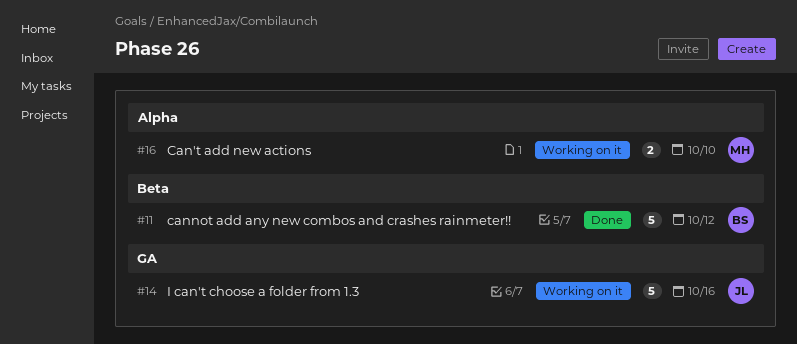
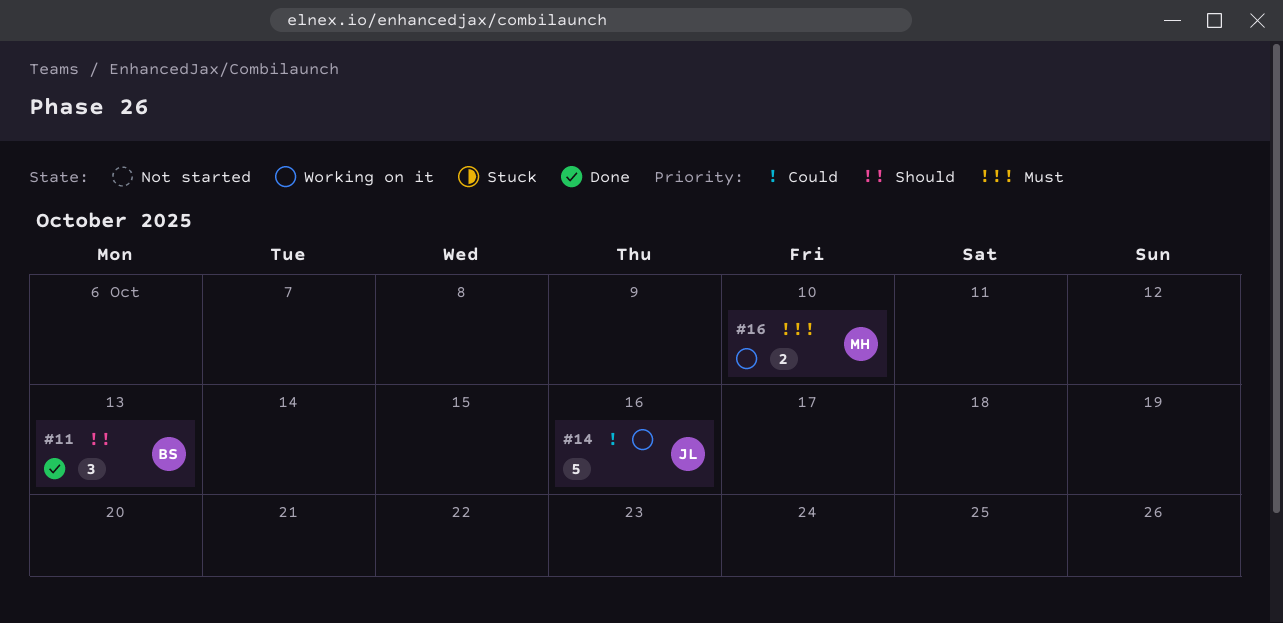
#11, estimate: 5 -> 3
#11, due: Oct 12 -> Oct 13

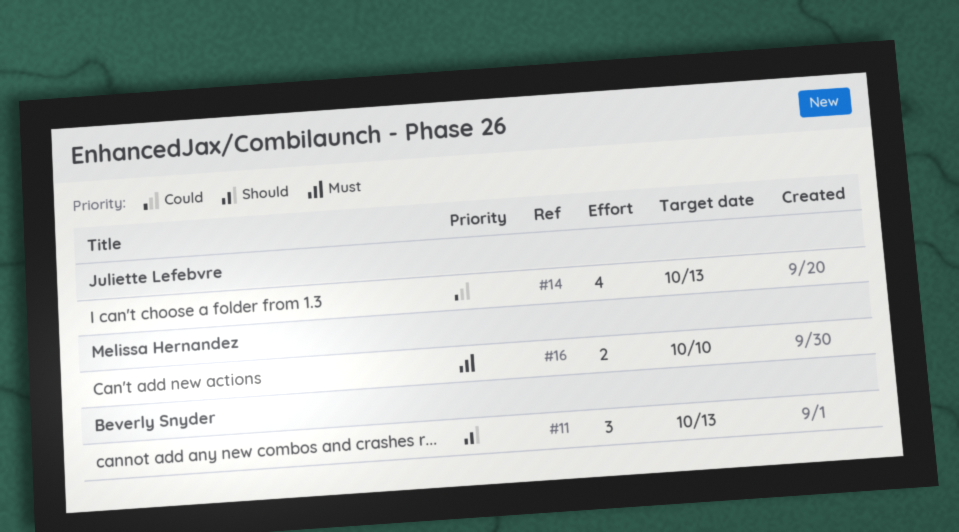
#14, estimate: 5 -> 4
#14, due: Oct 16 -> Oct 13

